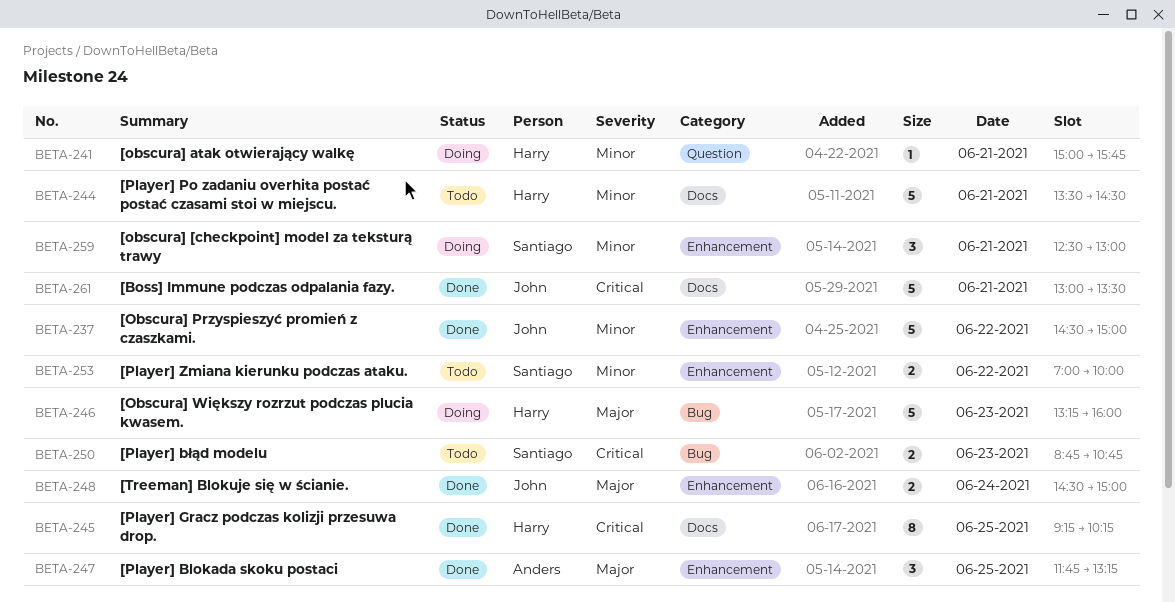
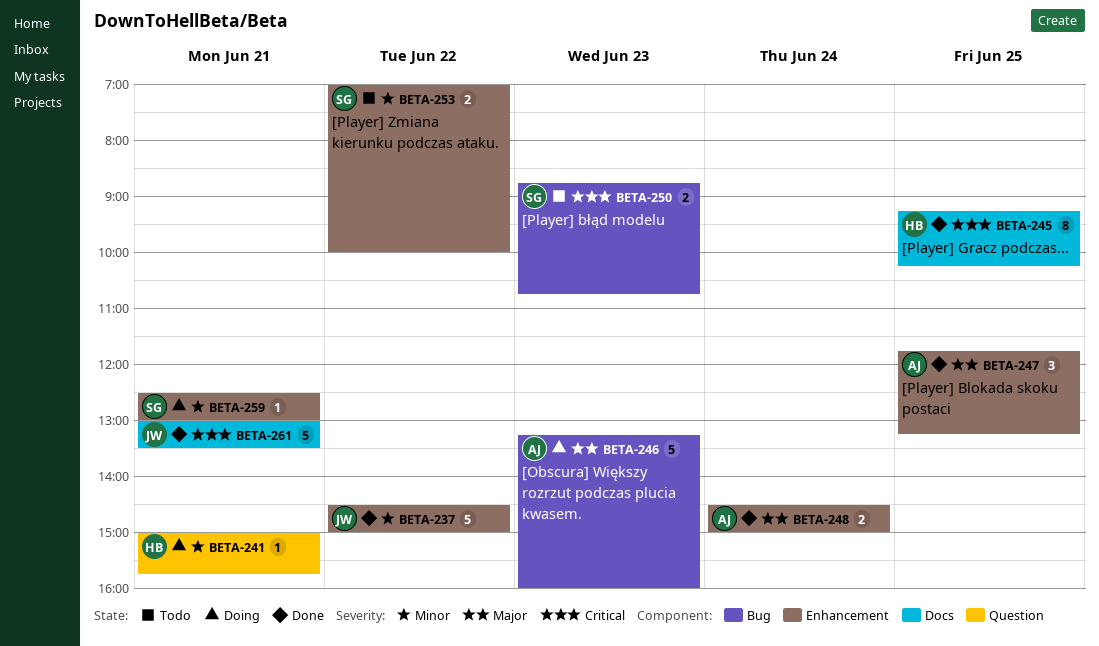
BETA-244: present -> none
BETA-246, owner: Harry -> Anders
BETA-248, owner: John -> Anders
BETA-259, estimate: 3 -> 1

